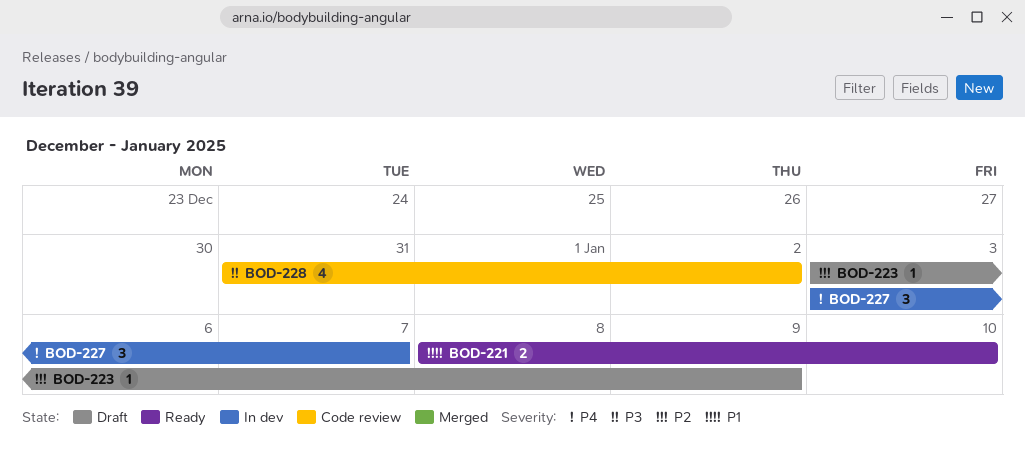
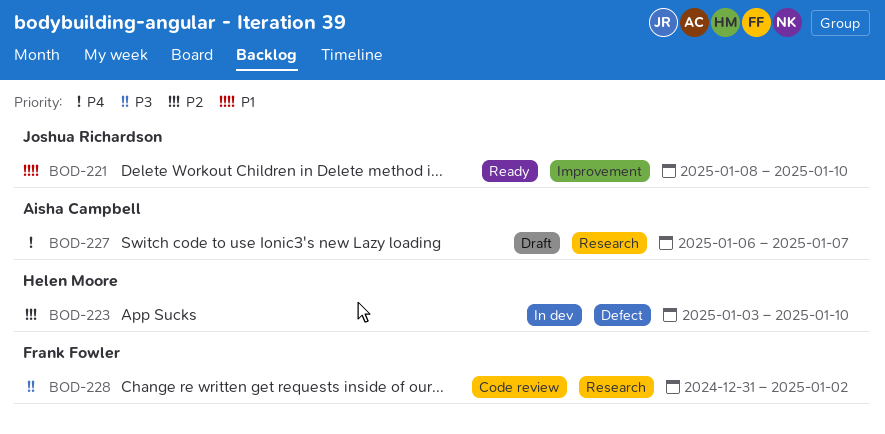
BOD-223, status: Draft -> In dev
BOD-223, due: Jan 9 -> Jan 10
BOD-227, status: In dev -> Draft
BOD-227, start: Jan 3 -> Jan 6

